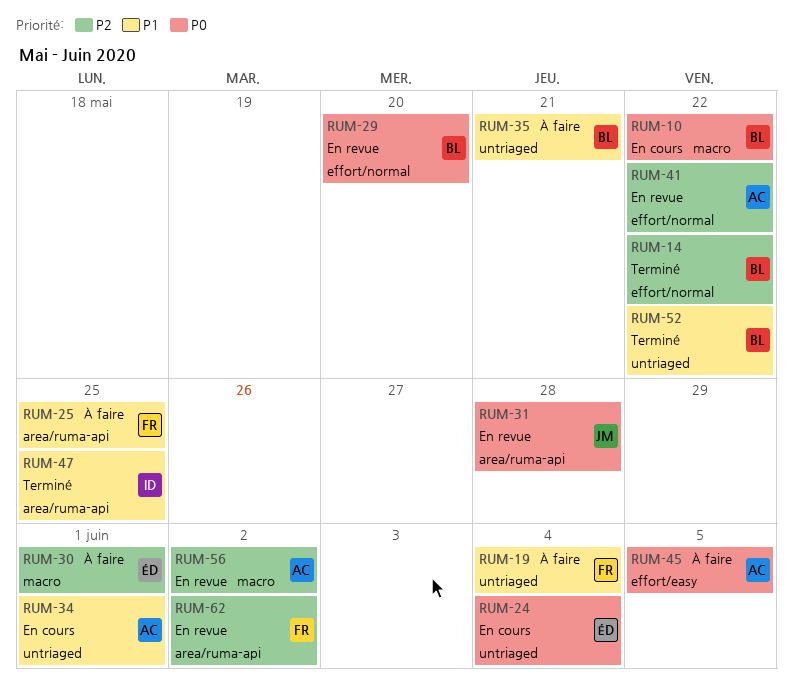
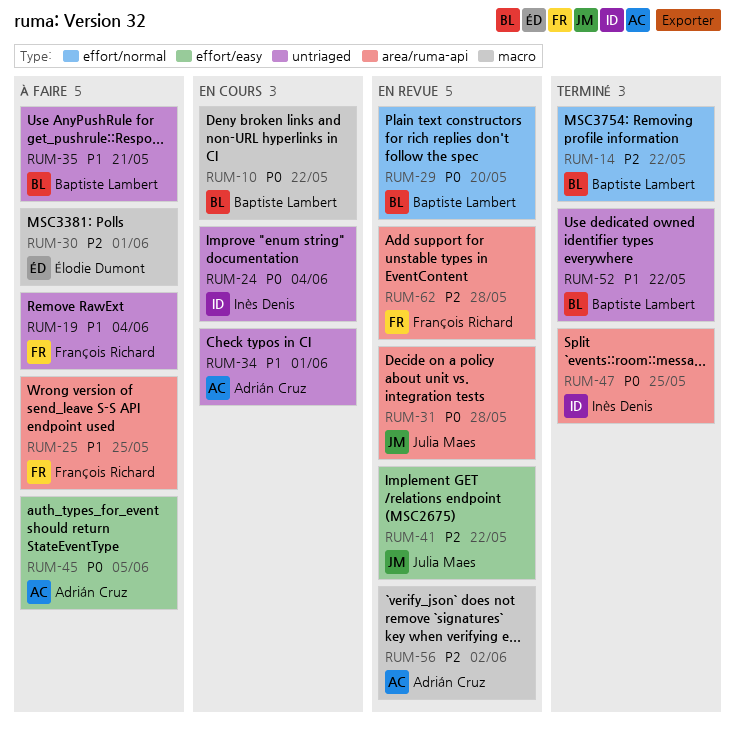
RUM-24, owner: Élodie Dumont -> Inès Denis
RUM-41, owner: Adrián Cruz -> Julia Maes
RUM-41, label: effort/normal -> effort/easy
RUM-47, priority: P1 -> P0
RUM-62, due: Jun 2 -> May 28

